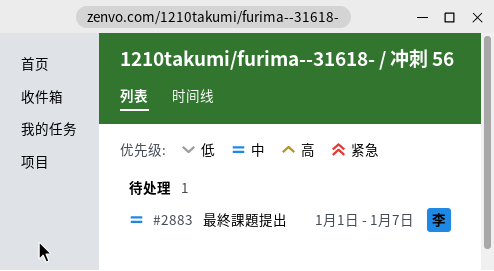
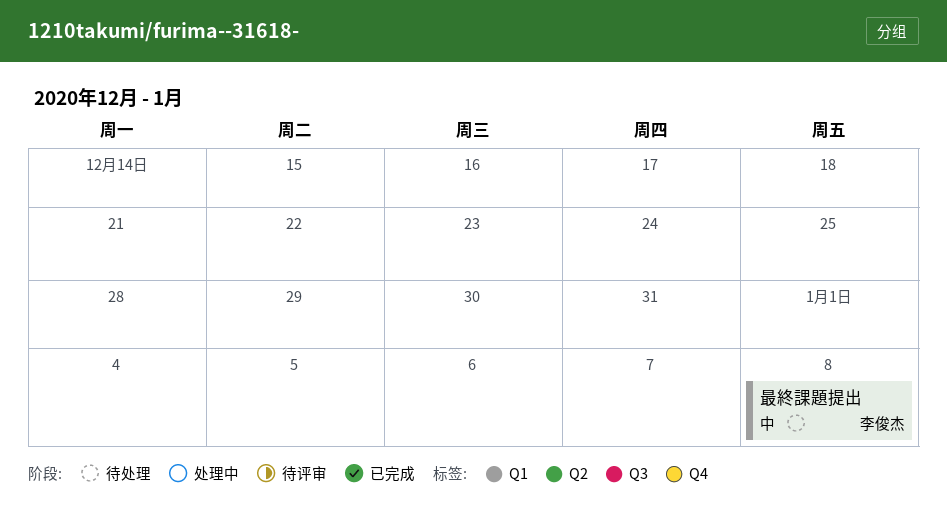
最終課題提出, due: Jan 7 -> Jan 8

